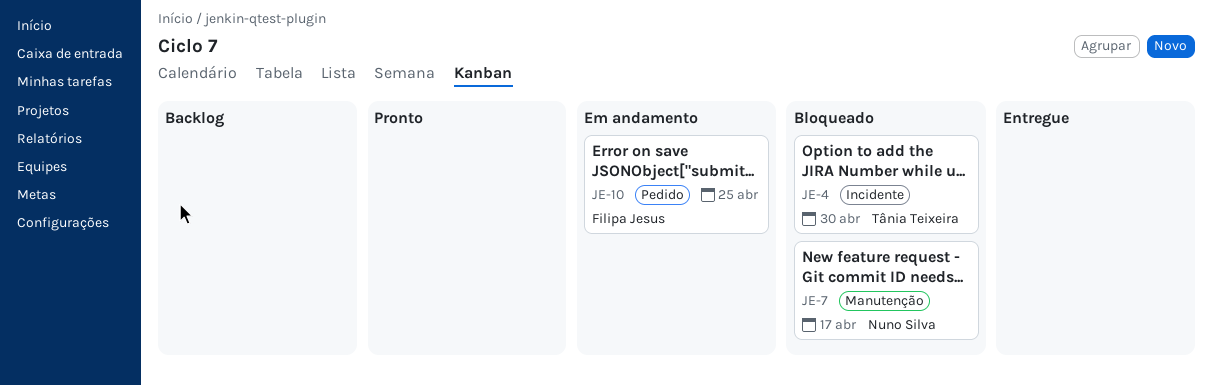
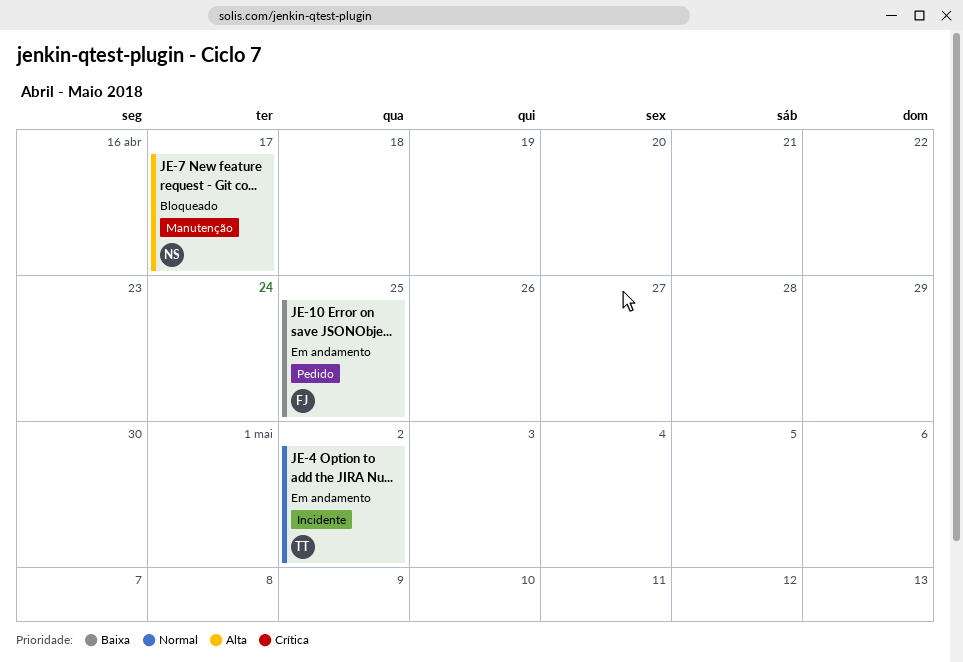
JE-4, status: Bloqueado -> Em andamento
JE-4, due: Apr 30 -> May 2

